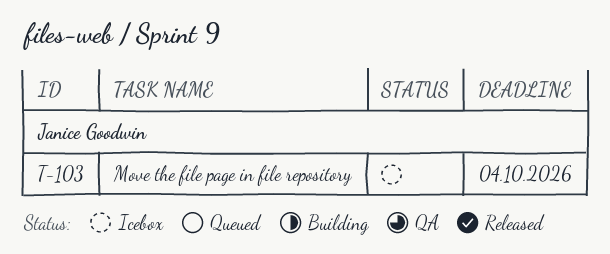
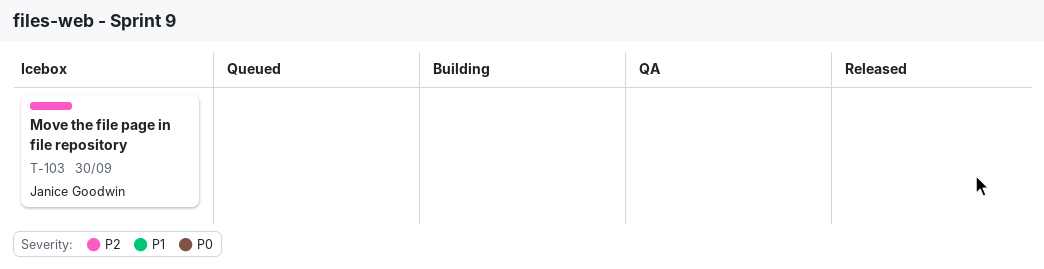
T-103, due: Oct 4 -> Sep 30

